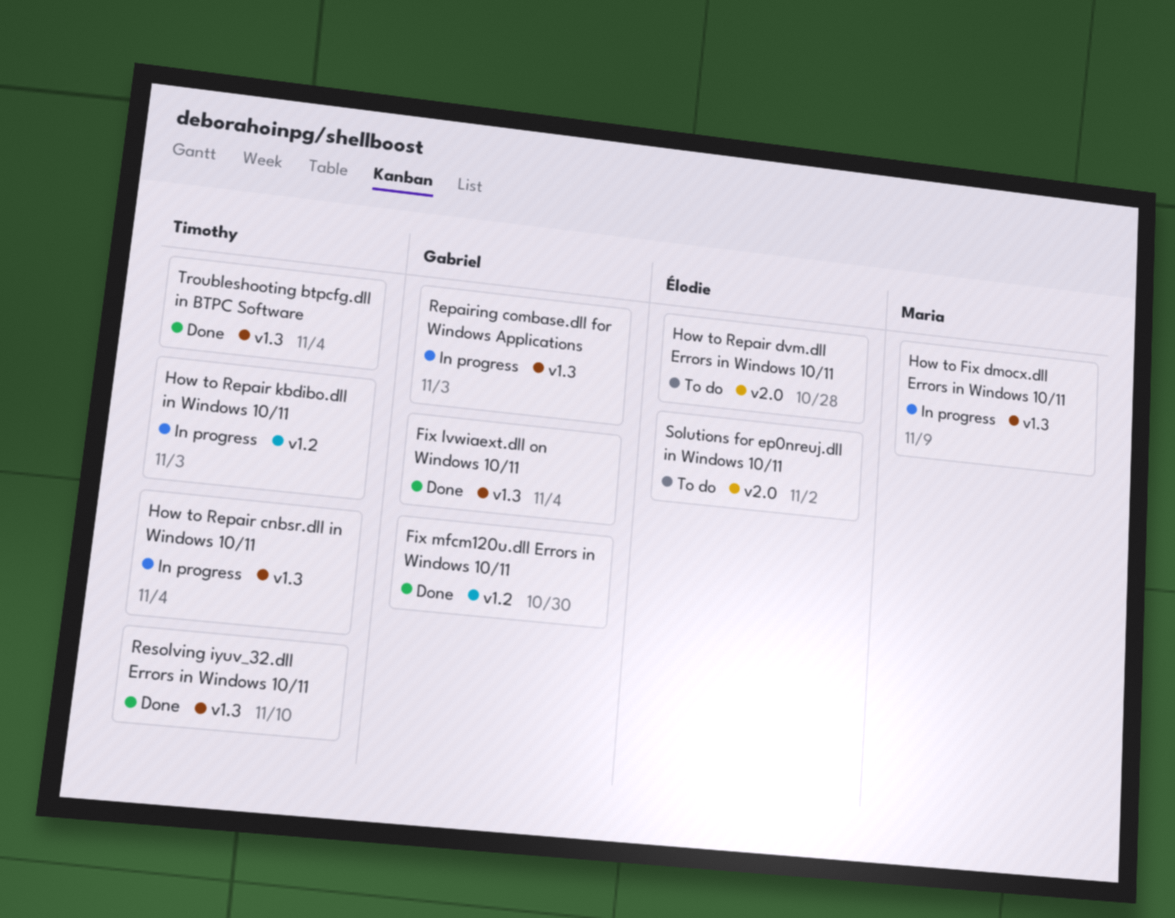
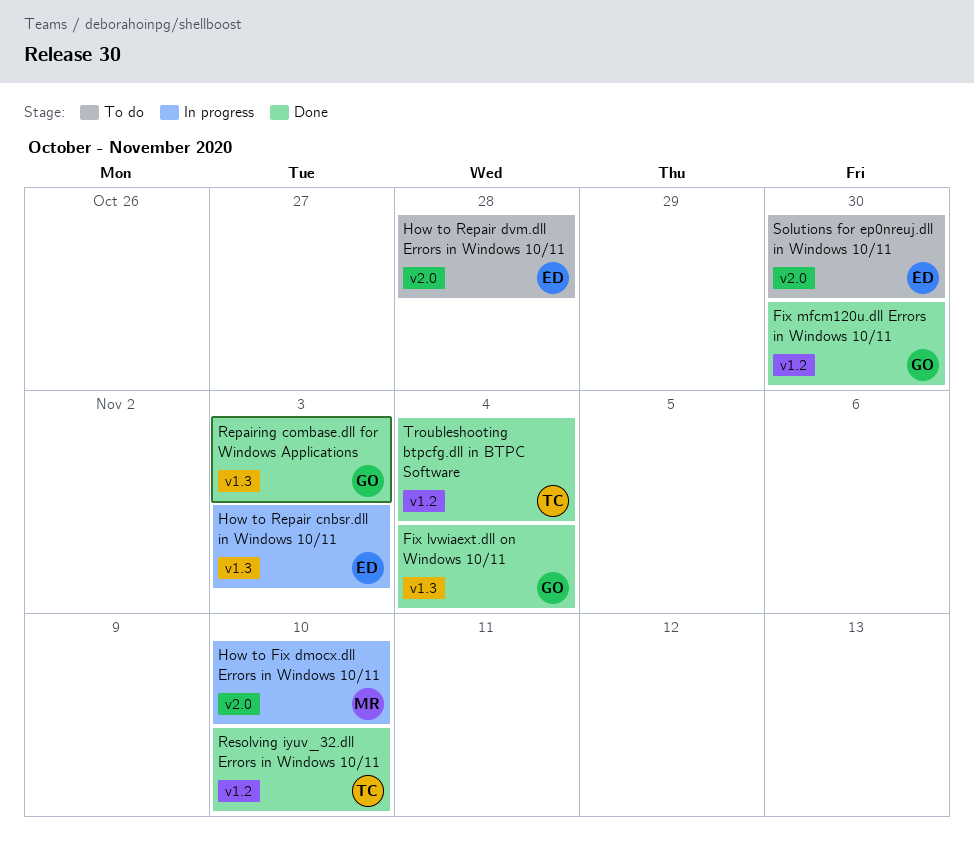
How to Fix dmocx.dll Errors in Windows 10/11, label: v1.3 -> v2.0
How to Fix dmocx.dll Errors in Windows 10/11, due: Nov 9 -> Nov 10
How to Repair cnbsr.dll in Windows 10/11, owner: Timothy -> Élodie
How to Repair cnbsr.dll in Windows 10/11, due: Nov 4 -> Nov 3
How to Repair kbdibo.dll in Windows 10/11: present -> none
Repairing combase.dll for Windows Applications, status: In progress -> Done
Resolving iyuv_32.dll Errors in Windows 10/11, label: v1.3 -> v1.2
Solutions for ep0nreuj.dll in Windows 10/11, due: Nov 2 -> Oct 30
Troubleshooting btpcfg.dll in BTPC Software, label: v1.3 -> v1.2

